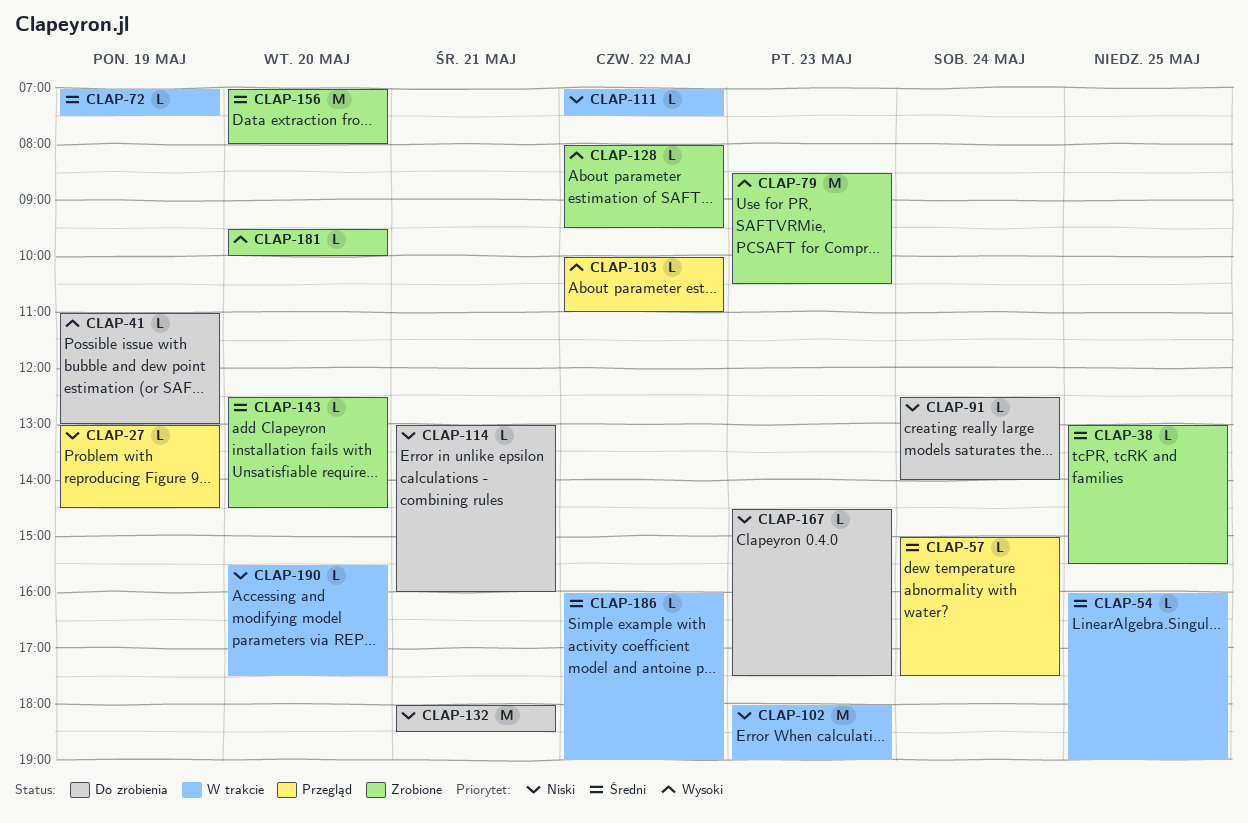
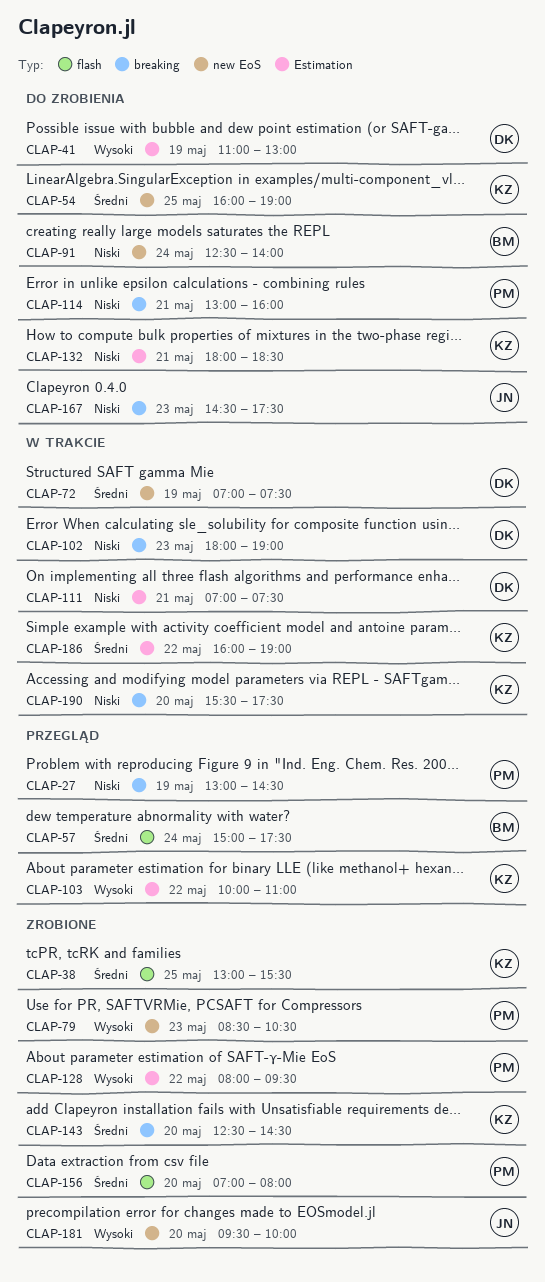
CLAP-54, status: W trakcie -> Do zrobienia
CLAP-111, day: May 22 -> May 21

